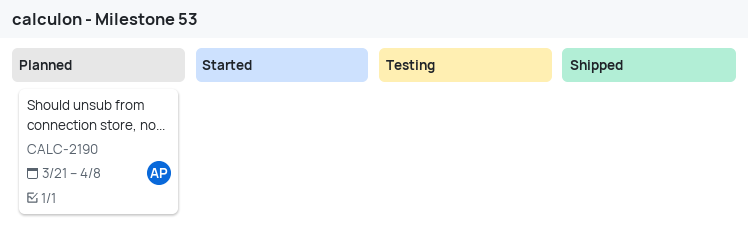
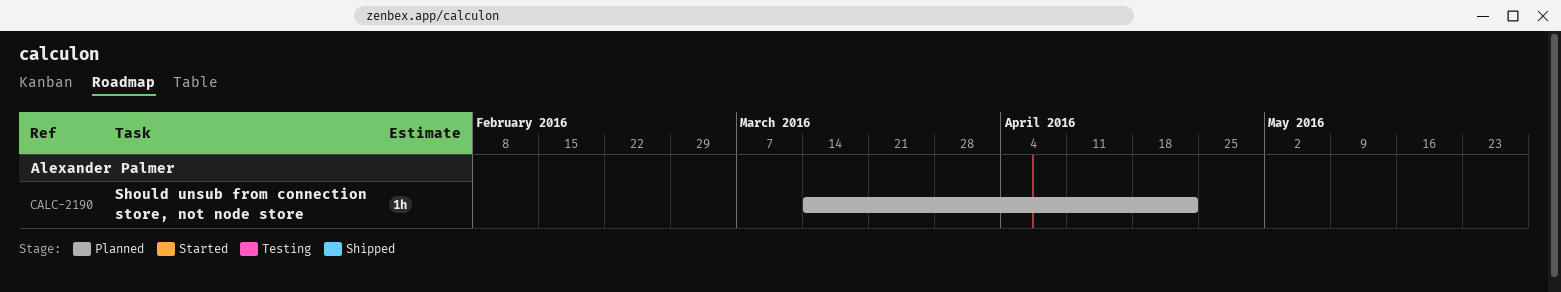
CALC-2190, start: Mar 21 -> Mar 14
CALC-2190, due: Apr 8 -> Apr 22

